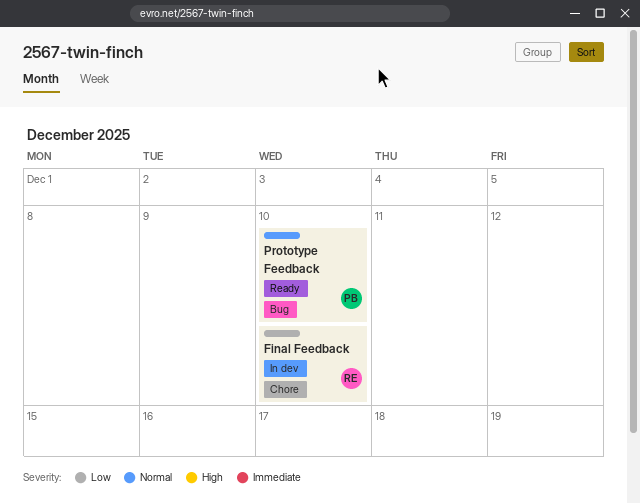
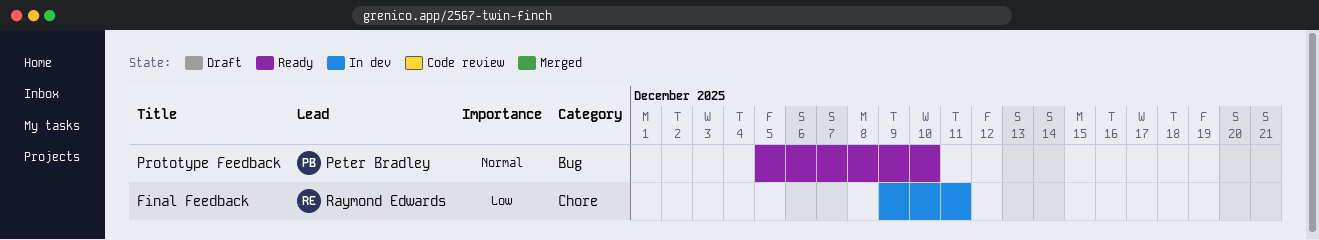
Final Feedback, due: Dec 10 -> Dec 11

